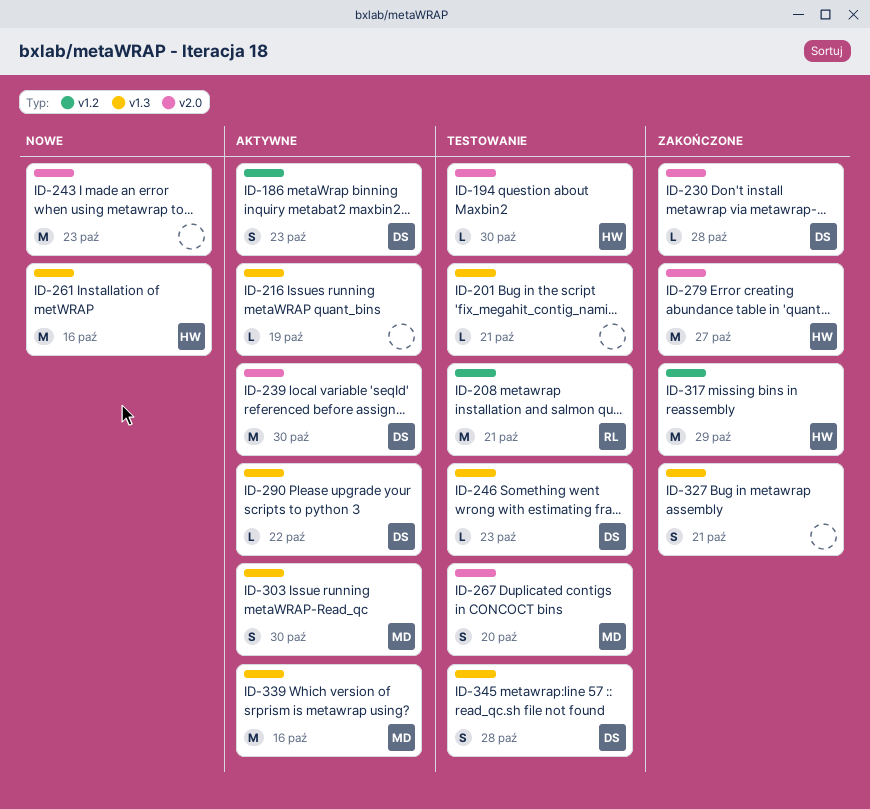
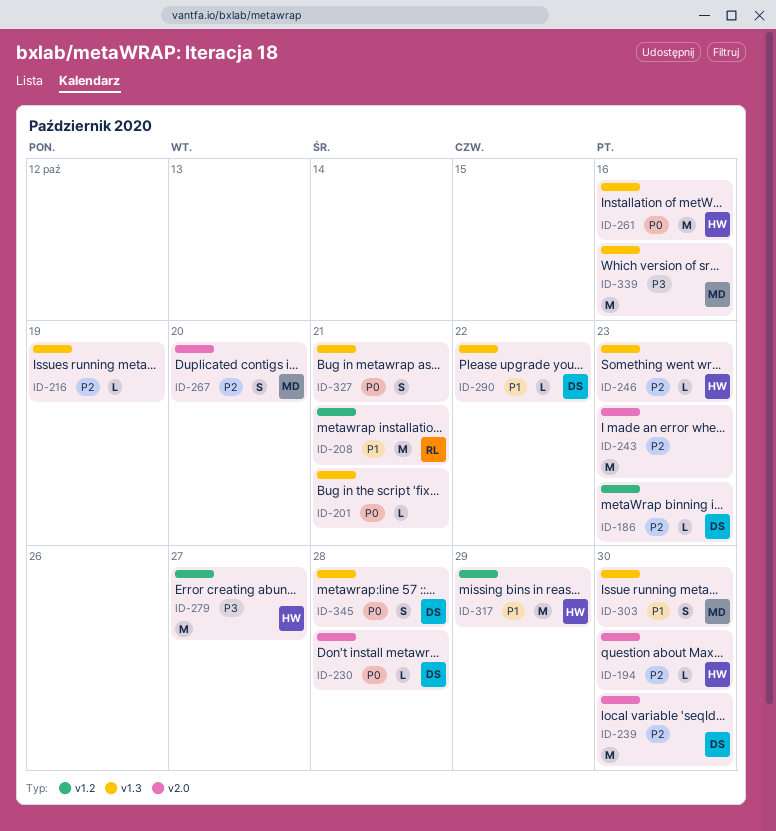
ID-186, estimate: S -> L
ID-246, owner: DS -> HW
ID-279, label: v2.0 -> v1.2

